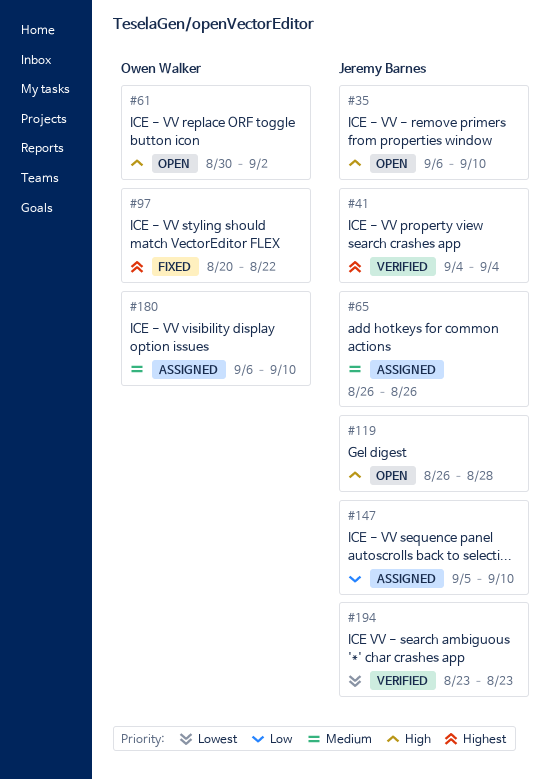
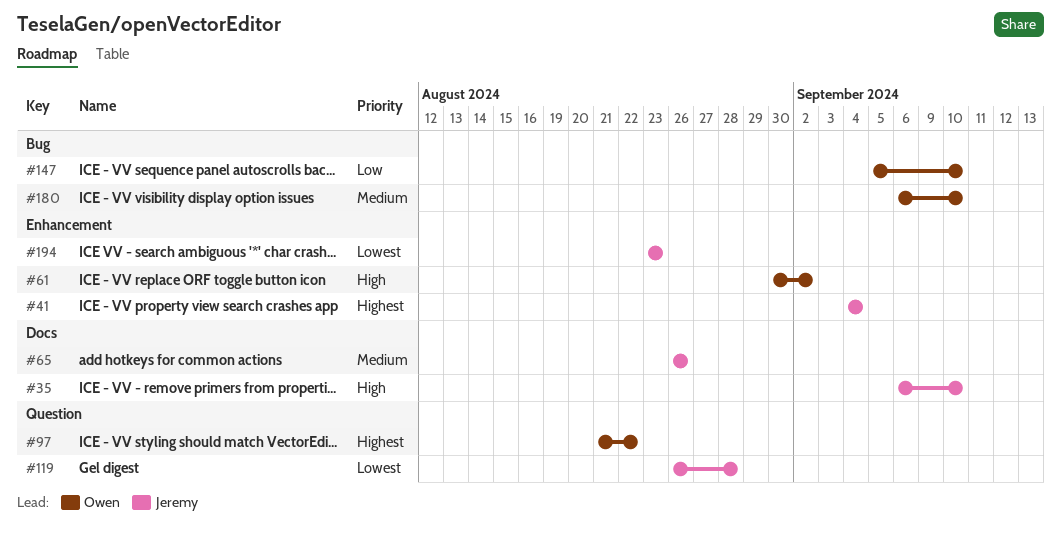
#97, start: Aug 20 -> Aug 21
#119, priority: High -> Lowest
#147, owner: Jeremy Barnes -> Owen Walker

